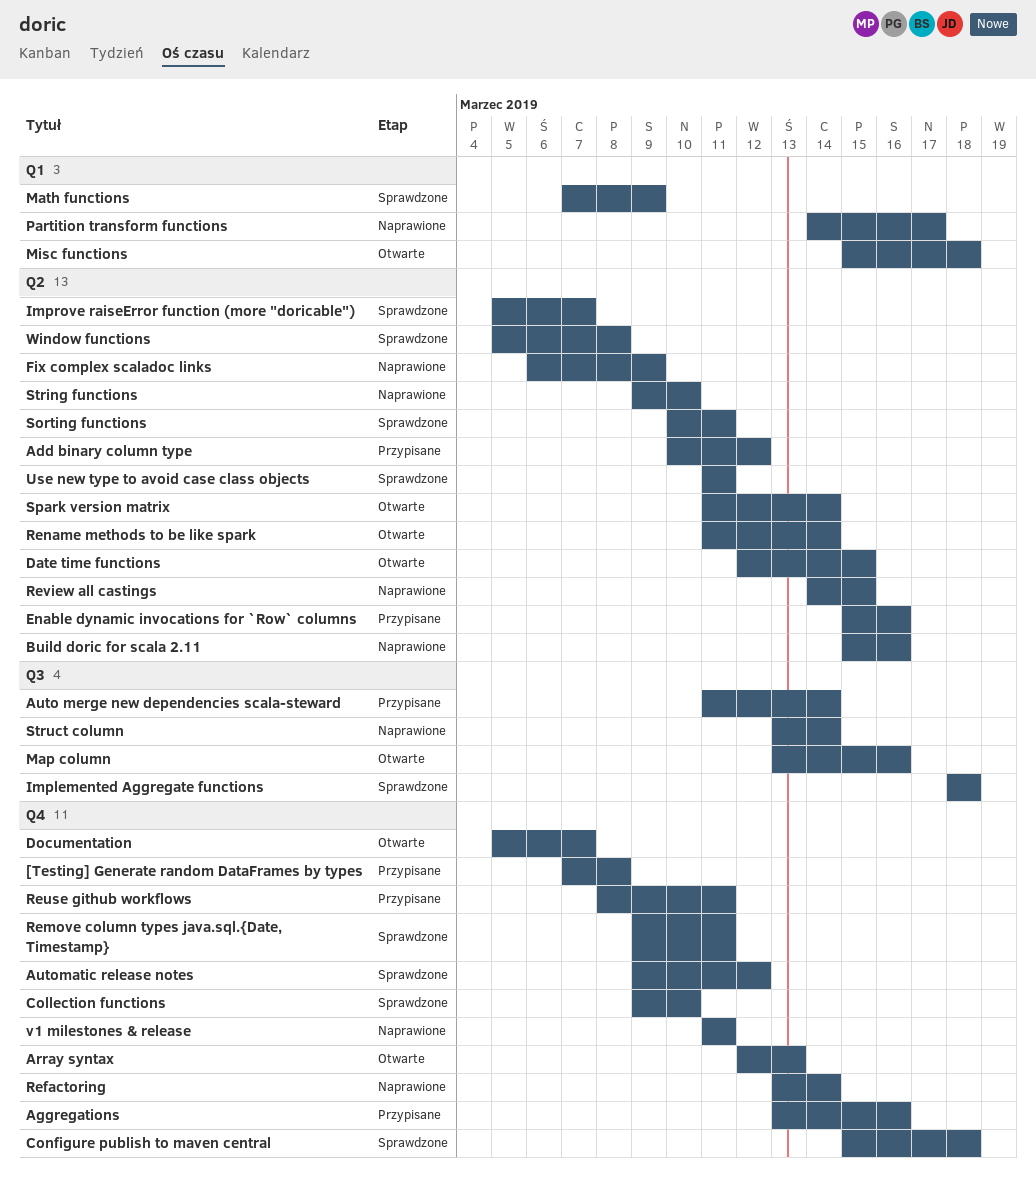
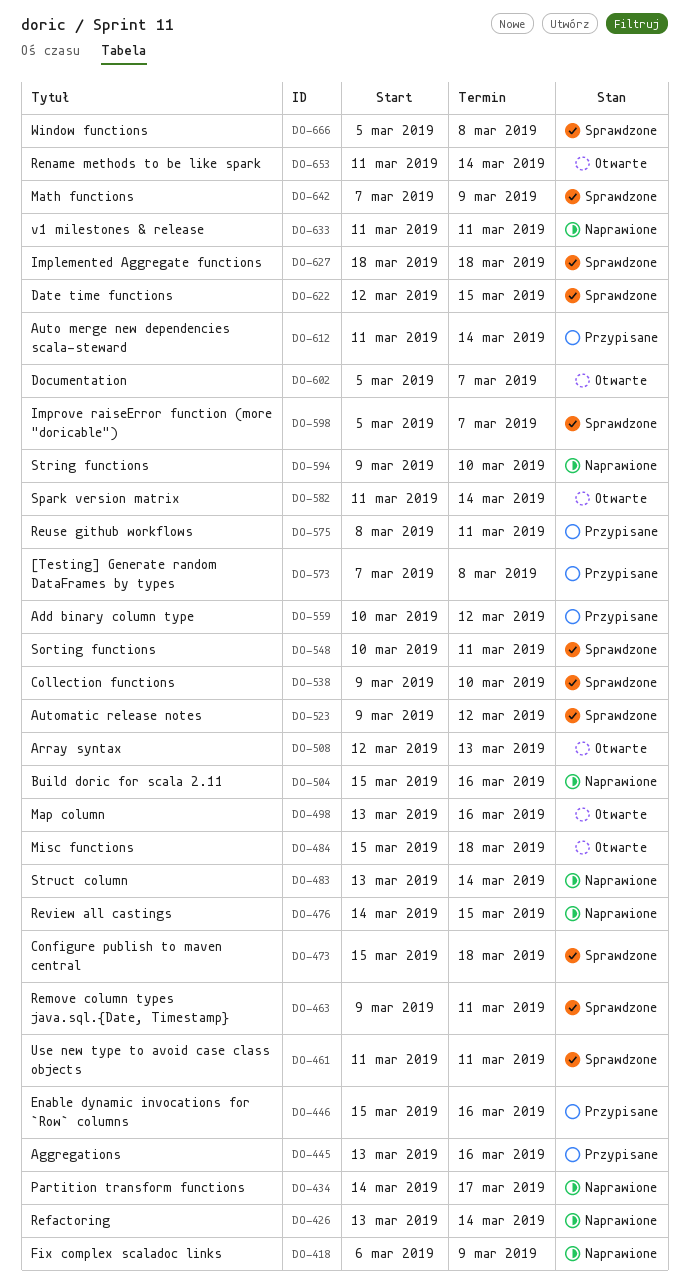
Date time functions, status: Otwarte -> Sprawdzone

